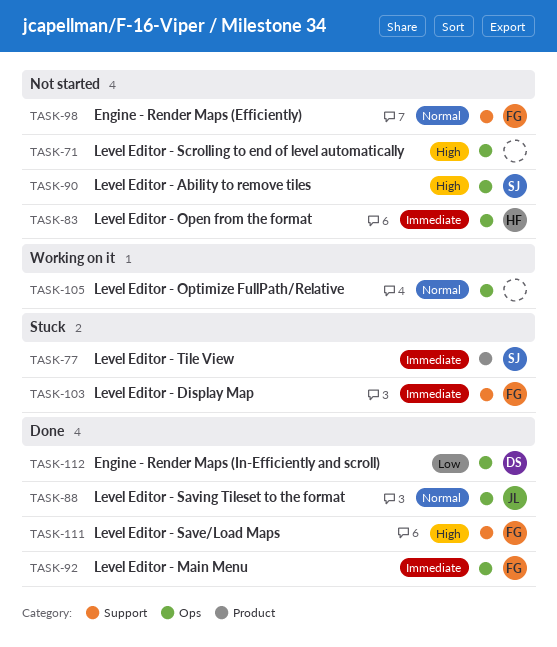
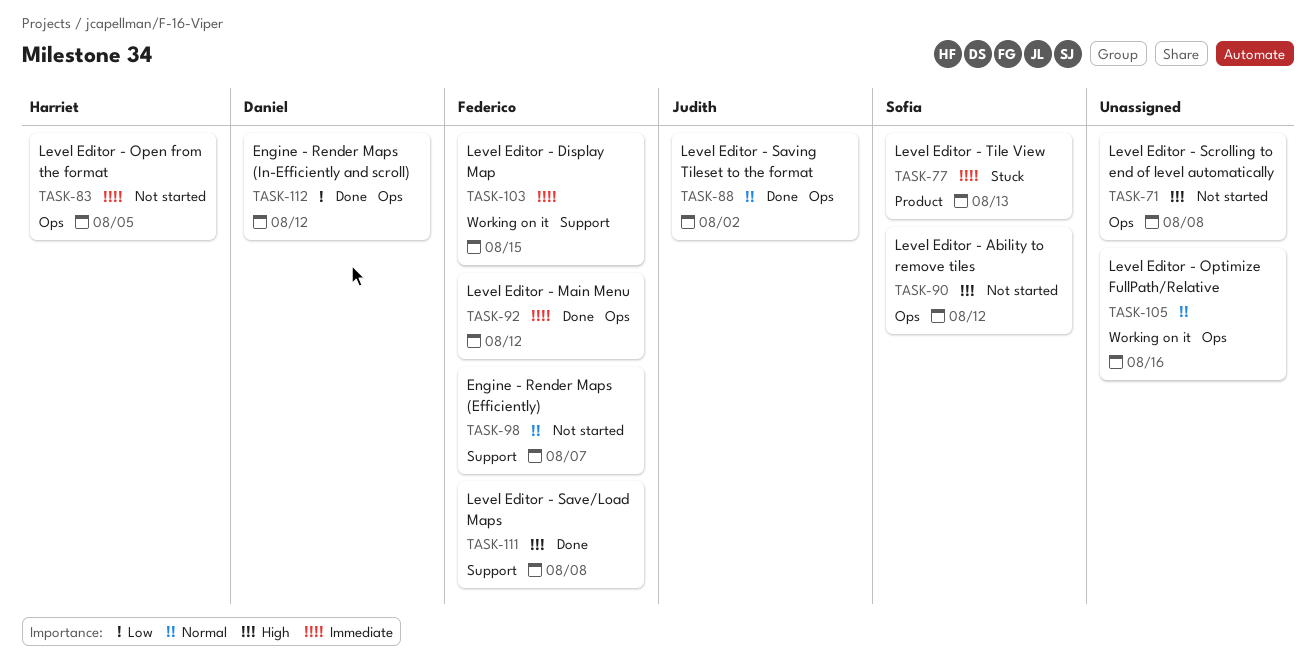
TASK-103, status: Stuck -> Working on it

